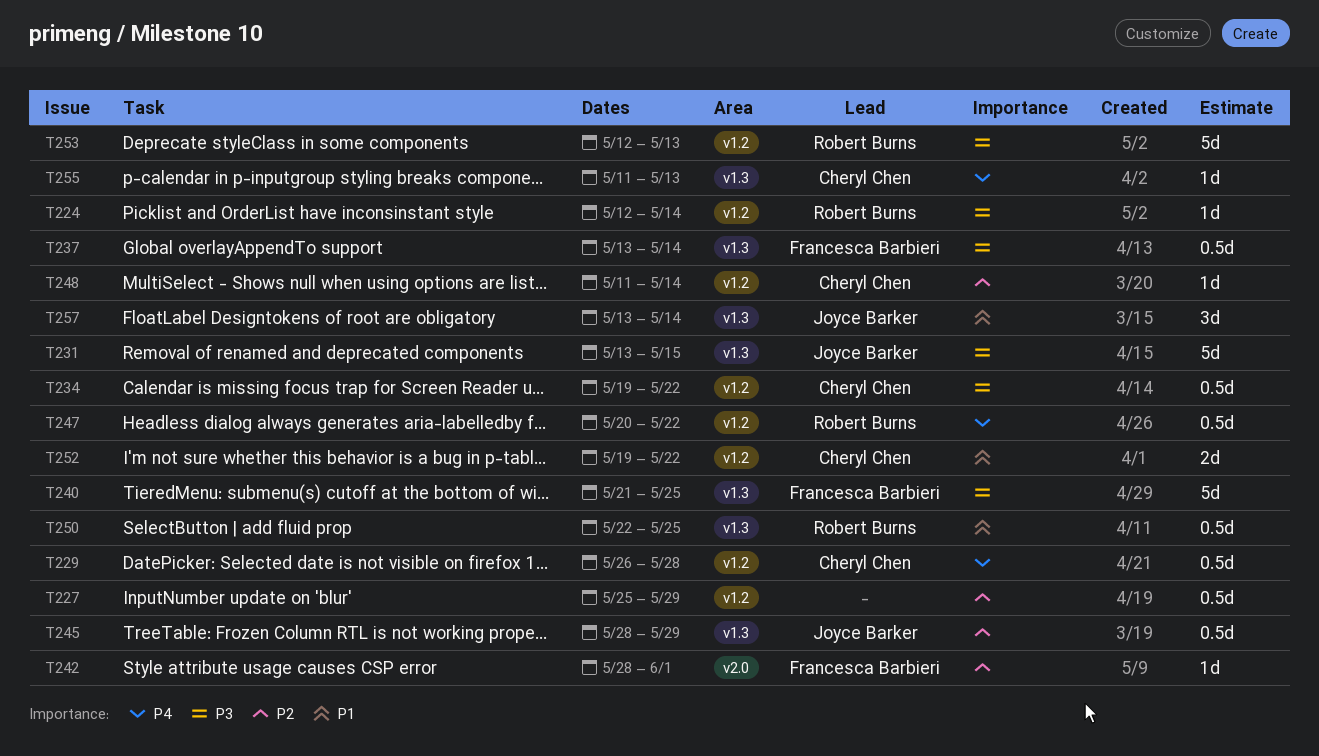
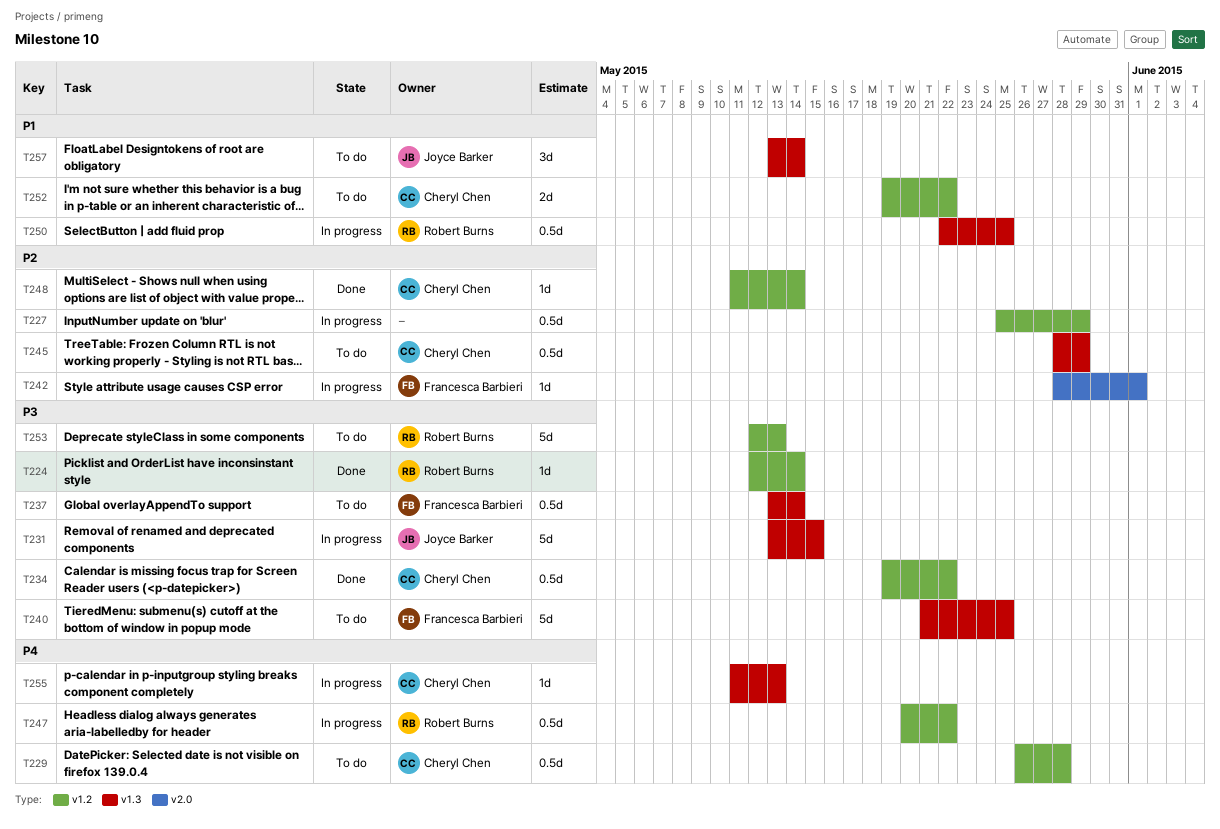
T245, owner: Joyce Barker -> Cheryl Chen

